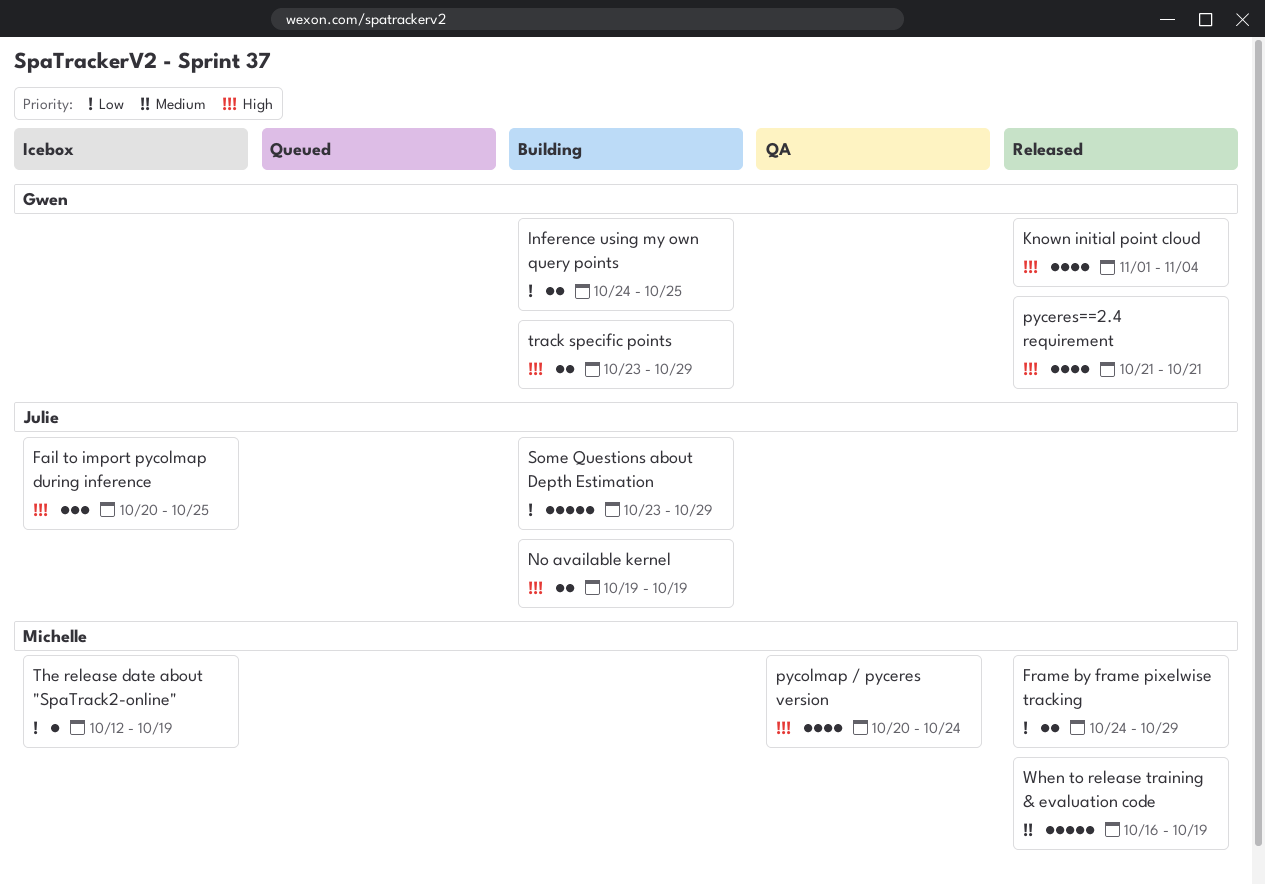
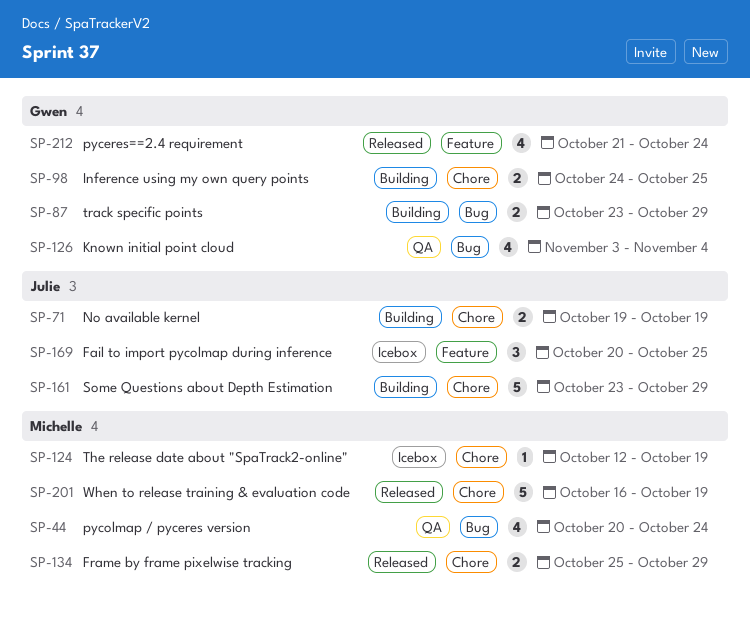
Frame by frame pixelwise tracking, start: Oct 24 -> Oct 25
Known initial point cloud, status: Released -> QA
Known initial point cloud, start: Nov 1 -> Nov 3
pyceres==2.4 requirement, due: Oct 21 -> Oct 24

